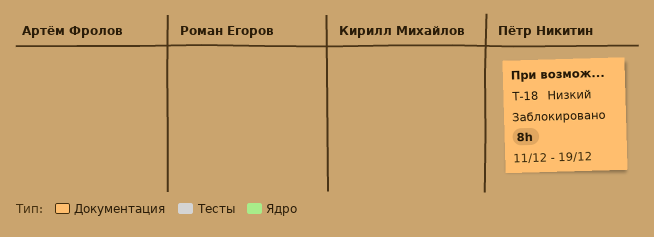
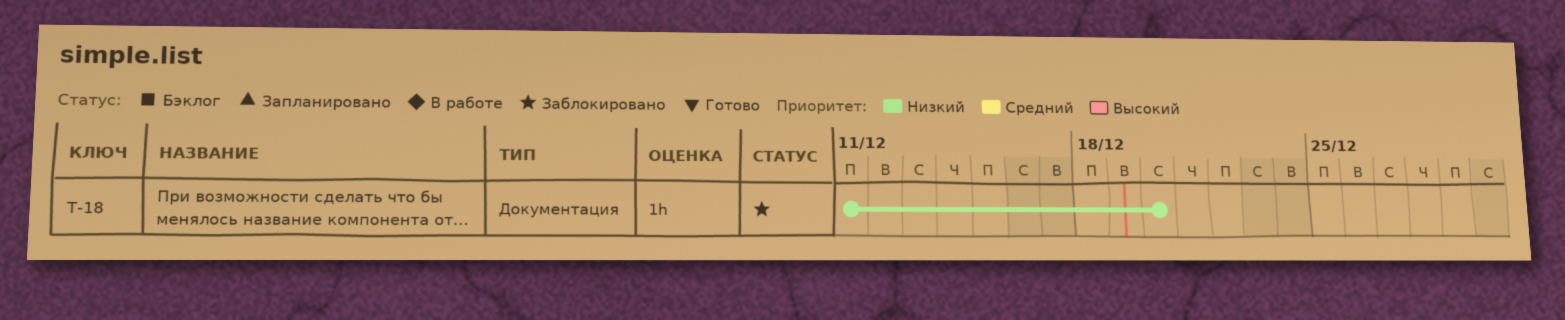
T-18, estimate: 8h -> 1h
T-18, due: Dec 19 -> Dec 20

